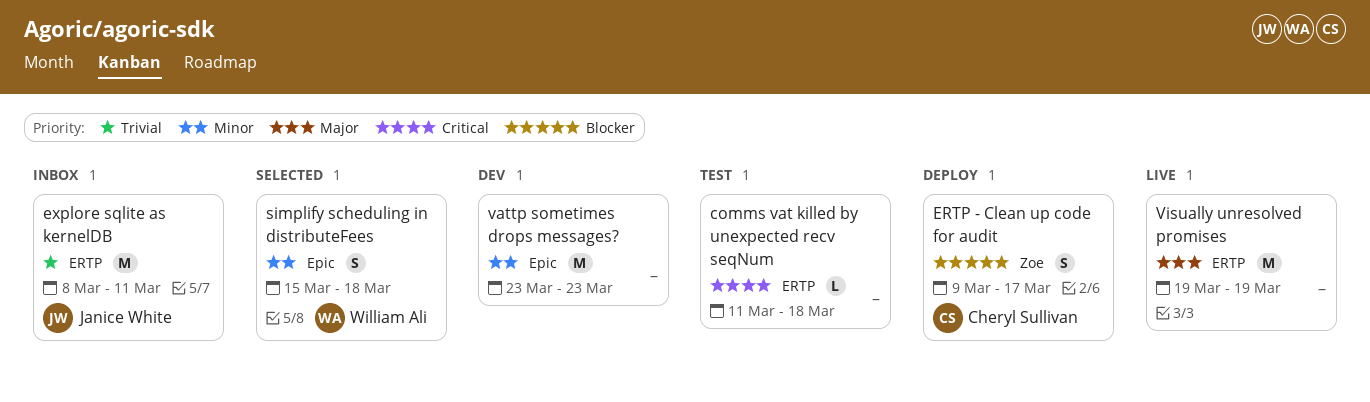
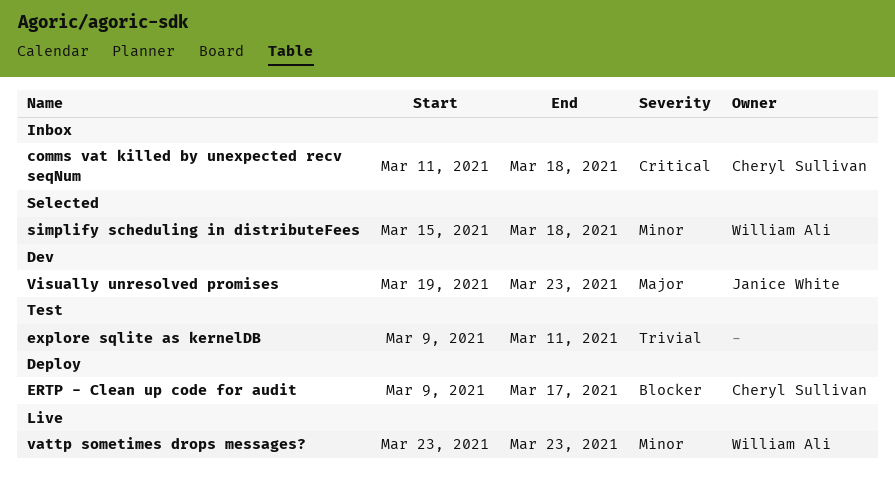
comms vat killed by unexpected recv seqNum, status: Test -> Inbox
comms vat killed by unexpected recv seqNum, owner: none -> Cheryl Sullivan
explore sqlite as kernelDB, status: Inbox -> Test
explore sqlite as kernelDB, owner: Janice White -> none
explore sqlite as kernelDB, start: Mar 8 -> Mar 9
vattp sometimes drops messages?, status: Dev -> Live
vattp sometimes drops messages?, owner: none -> William Ali
Visually unresolved promises, status: Live -> Dev
Visually unresolved promises, owner: none -> Janice White
Visually unresolved promises, due: Mar 19 -> Mar 23

